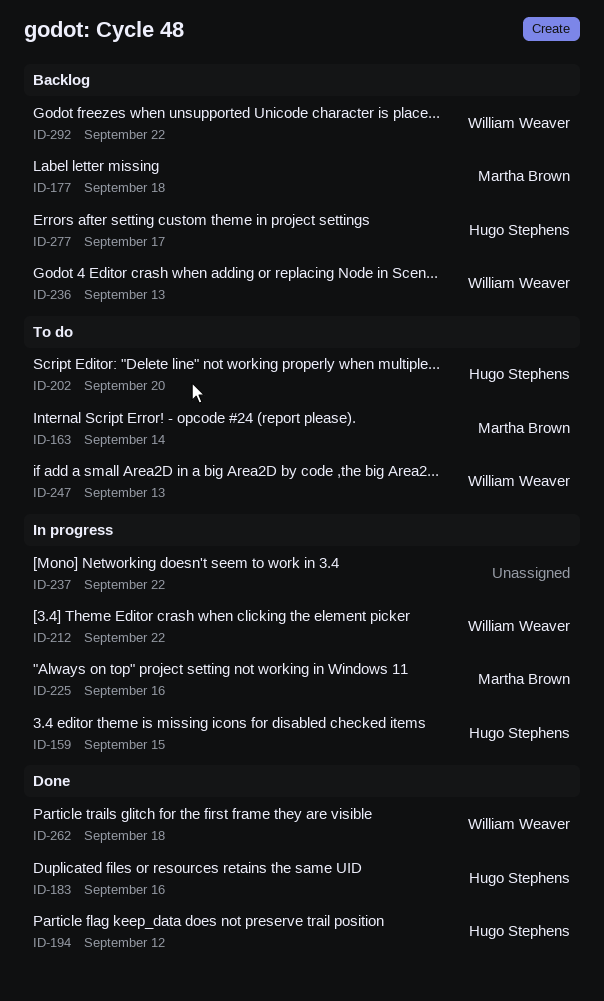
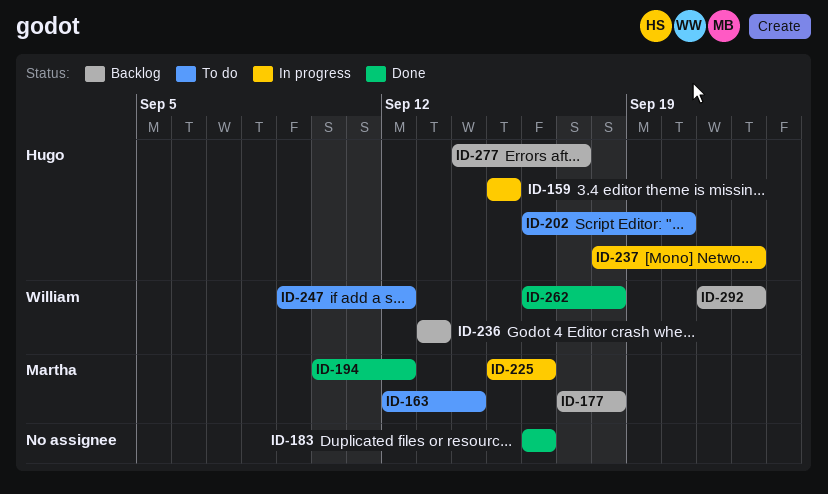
ID-183, owner: Hugo Stephens -> none
ID-194, owner: Hugo Stephens -> Martha Brown
ID-212: present -> none
ID-237, owner: none -> Hugo Stephens
ID-247, due: Sep 13 -> Sep 12

